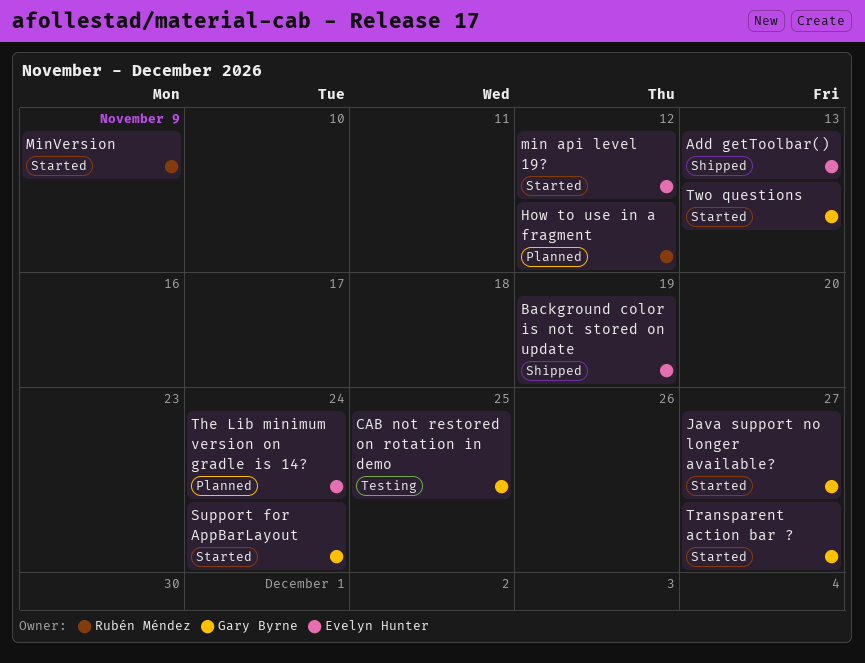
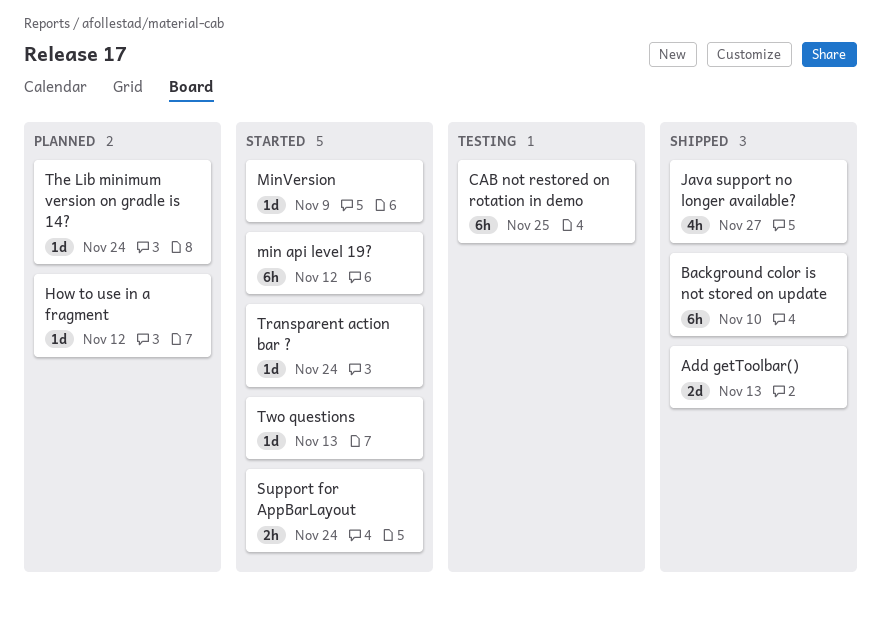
Background color is not stored on update, due: Nov 19 -> Nov 10
Java support no longer available?, status: Started -> Shipped
Transparent action bar ?, due: Nov 27 -> Nov 24

